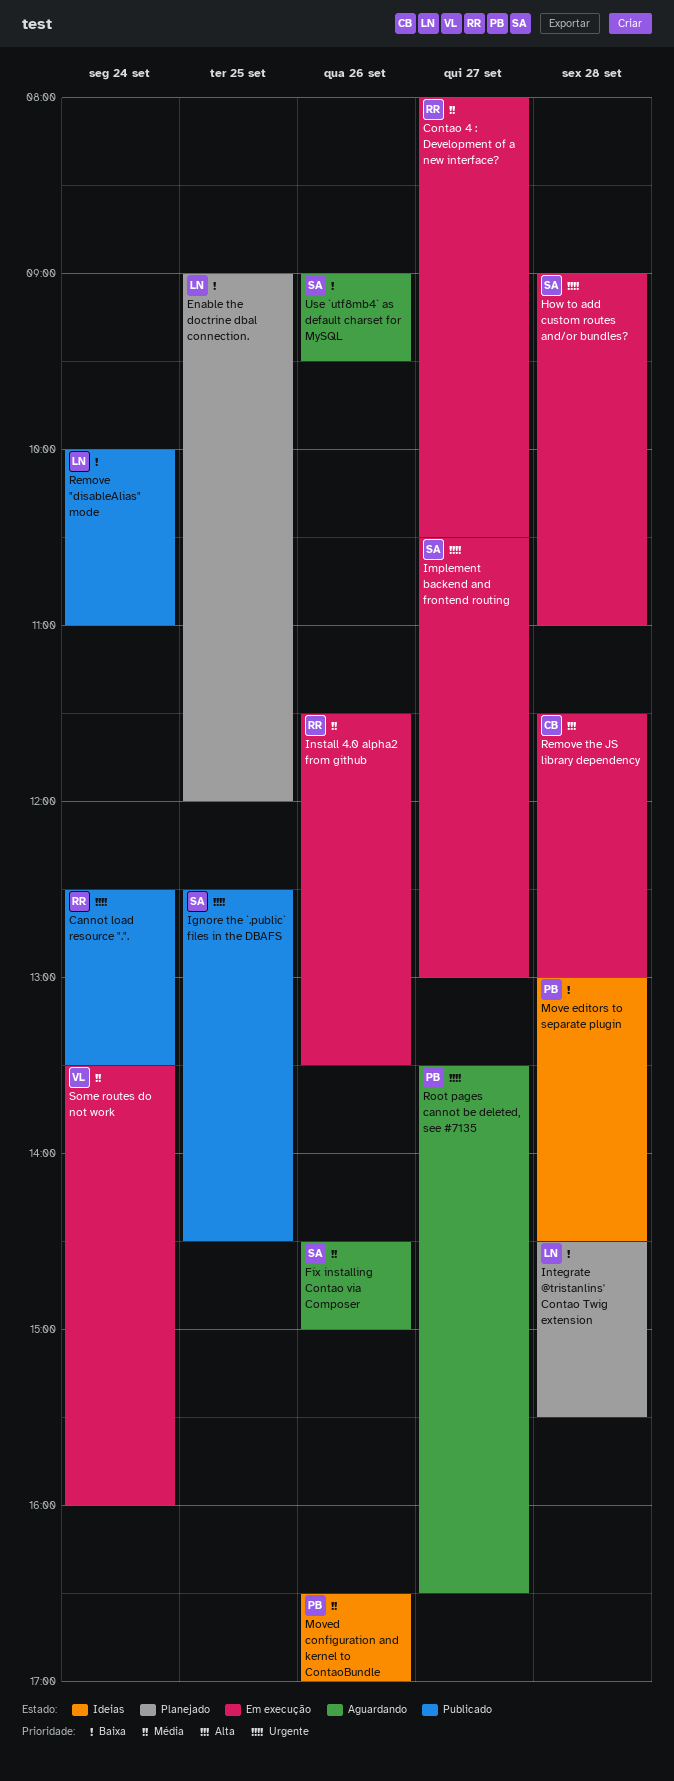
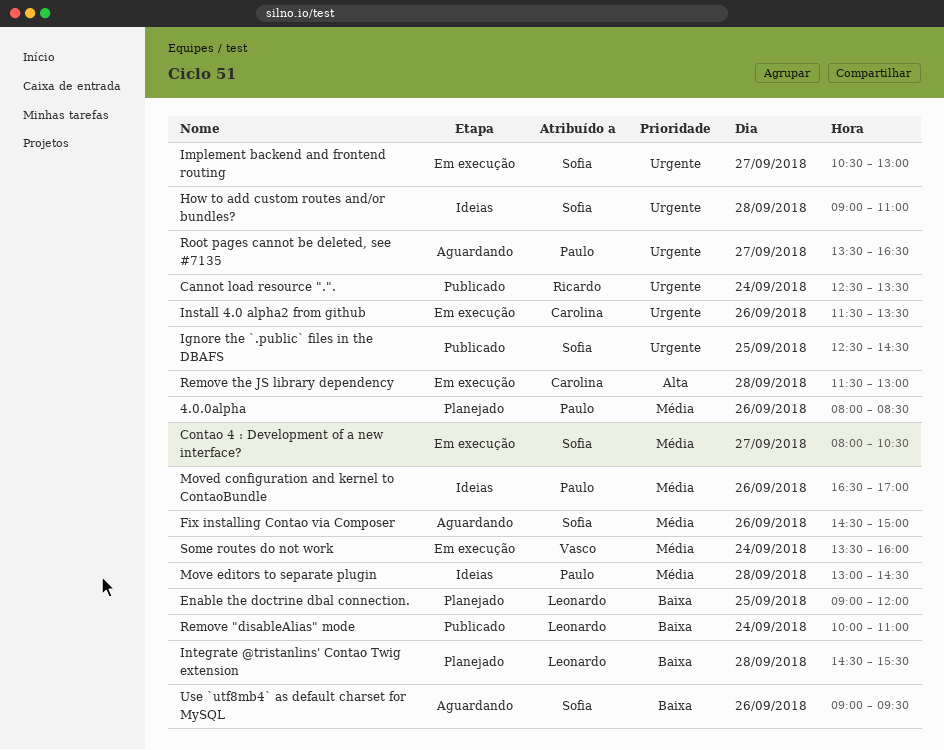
4.0.0alpha: none -> present
Contao 4 : Development of a new interface?, owner: Ricardo -> Sofia
How to add custom routes and/or bundles?, status: Em execução -> Ideias
Install 4.0 alpha2 from github, owner: Ricardo -> Carolina
Install 4.0 alpha2 from github, priority: Média -> Urgente
Move editors to separate plugin, priority: Baixa -> Média

